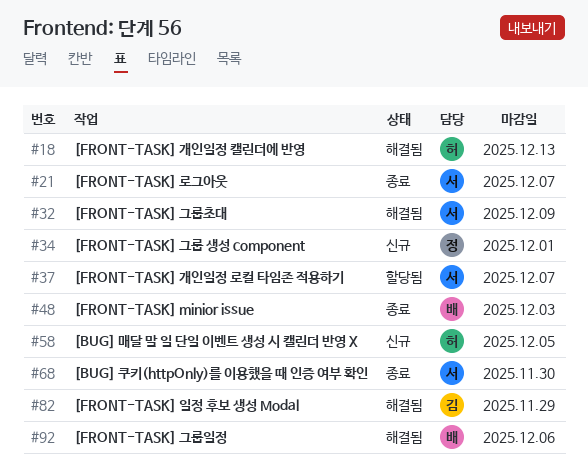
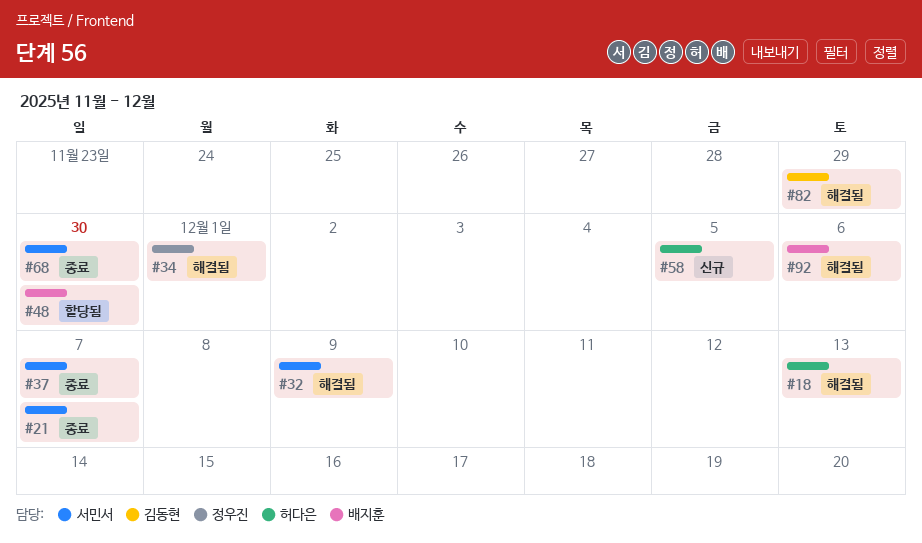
#34, status: 신규 -> 해결됨
#37, status: 할당됨 -> 종료
#48, status: 종료 -> 할당됨
#48, due: Dec 3 -> Nov 30

